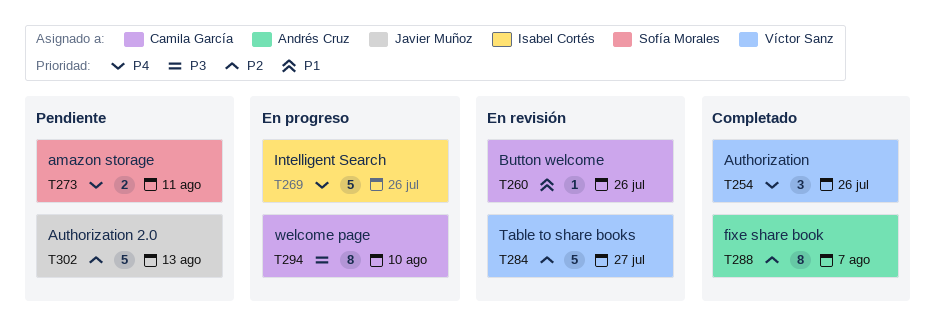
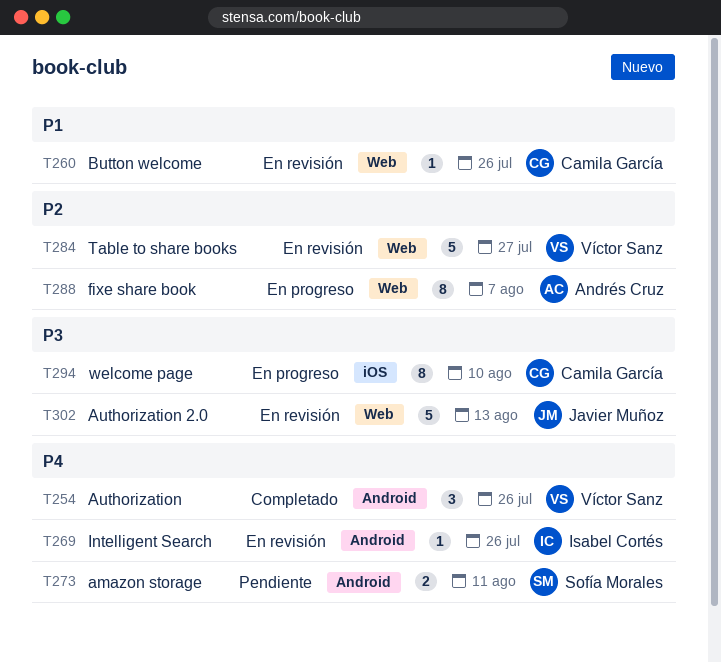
T269, status: En progreso -> En revisión
T269, estimate: 5 -> 1
T288, status: Completado -> En progreso
T302, status: Pendiente -> En revisión
T302, priority: P2 -> P3

